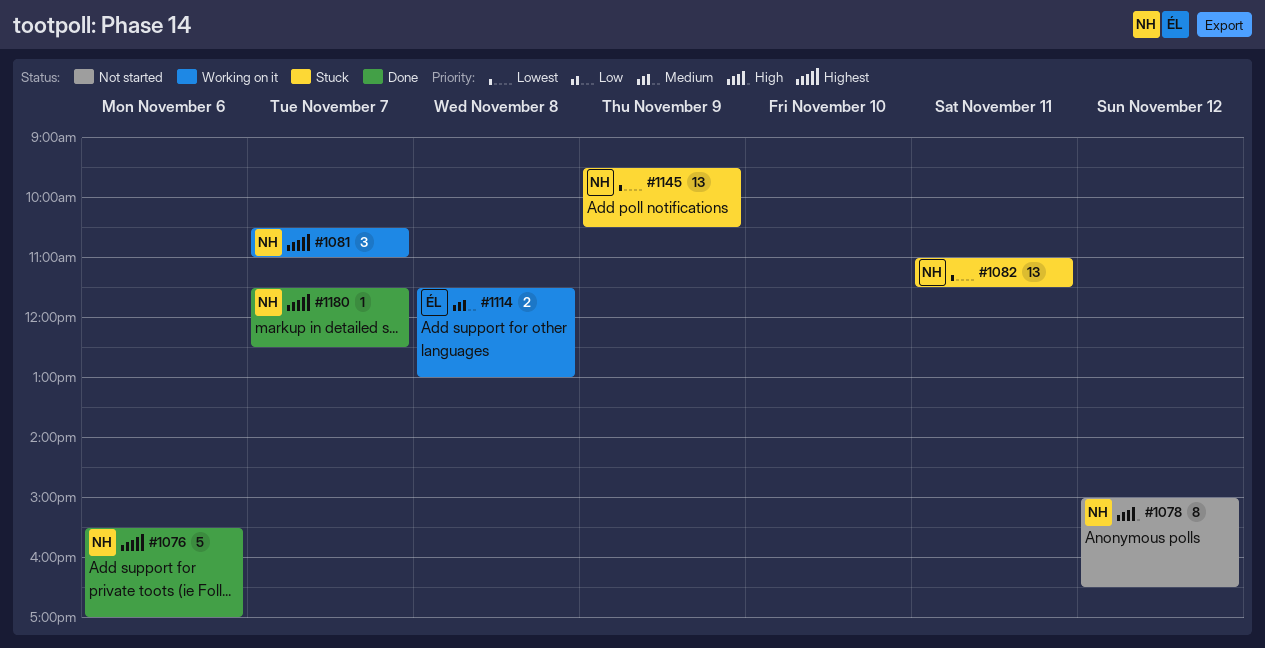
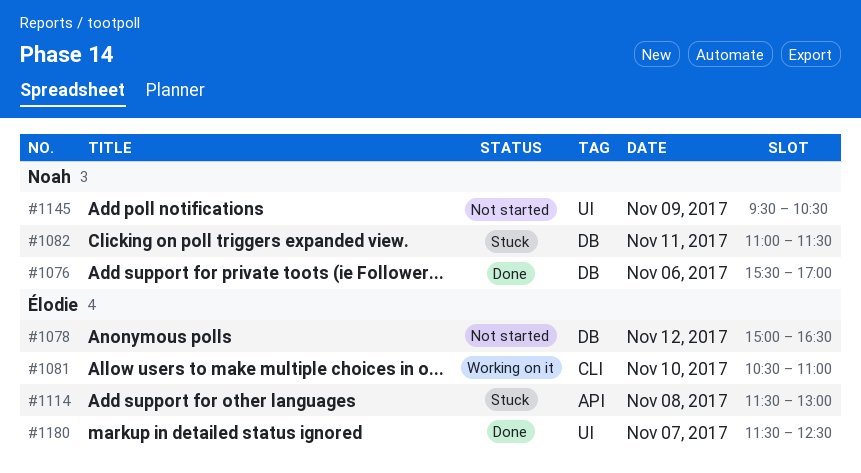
#1078, owner: Noah -> Élodie
#1081, owner: Noah -> Élodie
#1081, day: Nov 7 -> Nov 10
#1114, status: Working on it -> Stuck
#1145, status: Stuck -> Not started
#1180, owner: Noah -> Élodie

